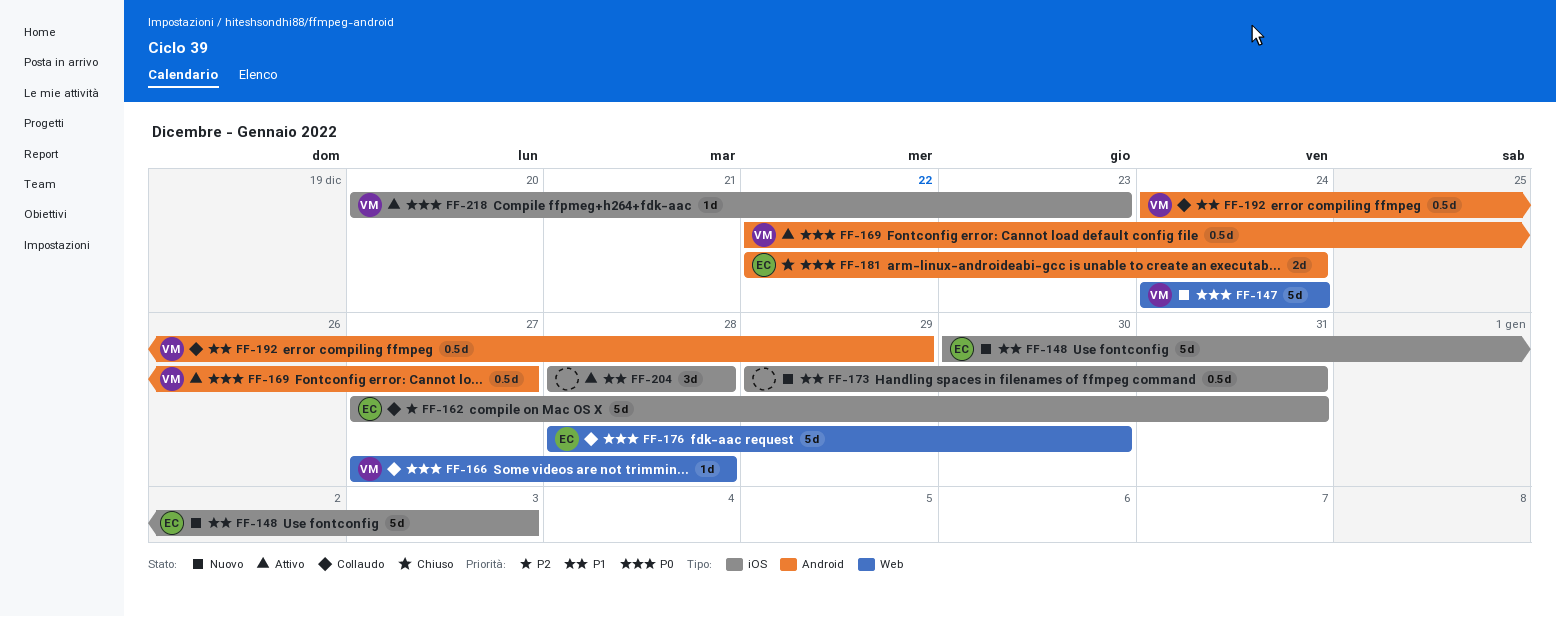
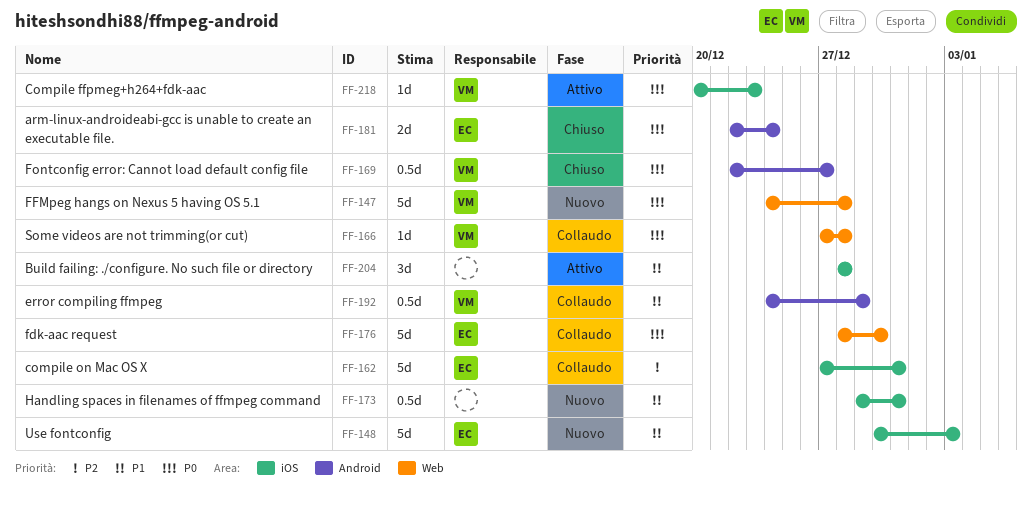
FF-147, due: Dec 24 -> Dec 28
FF-169, status: Attivo -> Chiuso

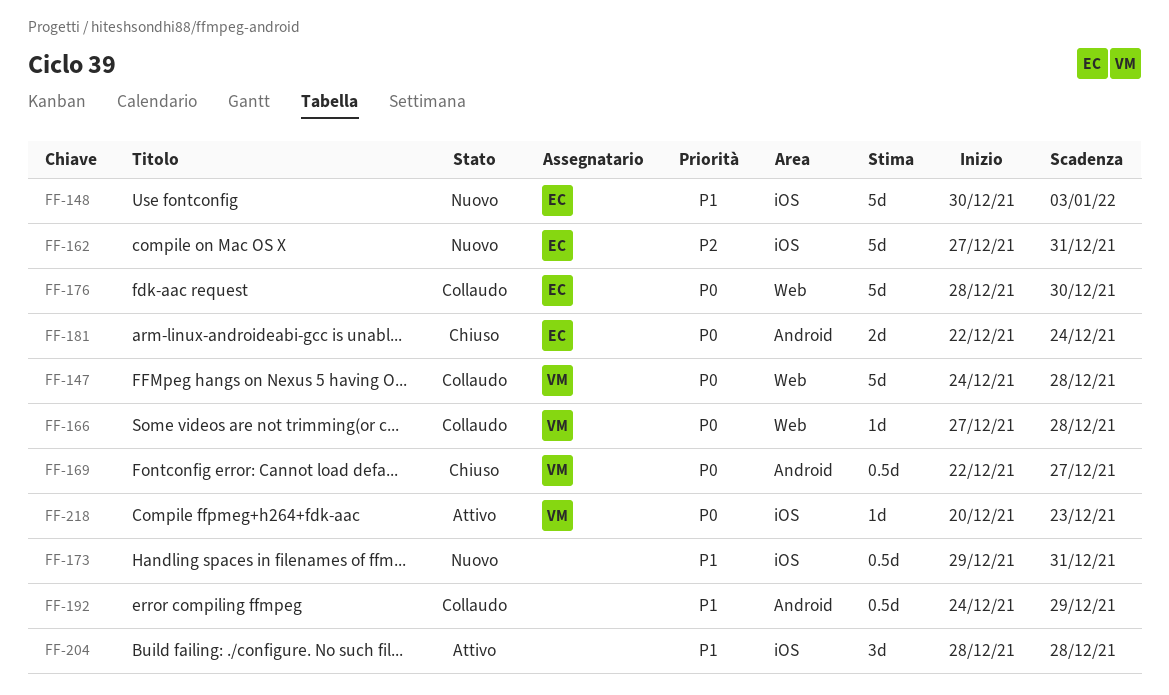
FF-147, status: Nuovo -> Collaudo
FF-162, status: Collaudo -> Nuovo
FF-192, owner: VM -> none

